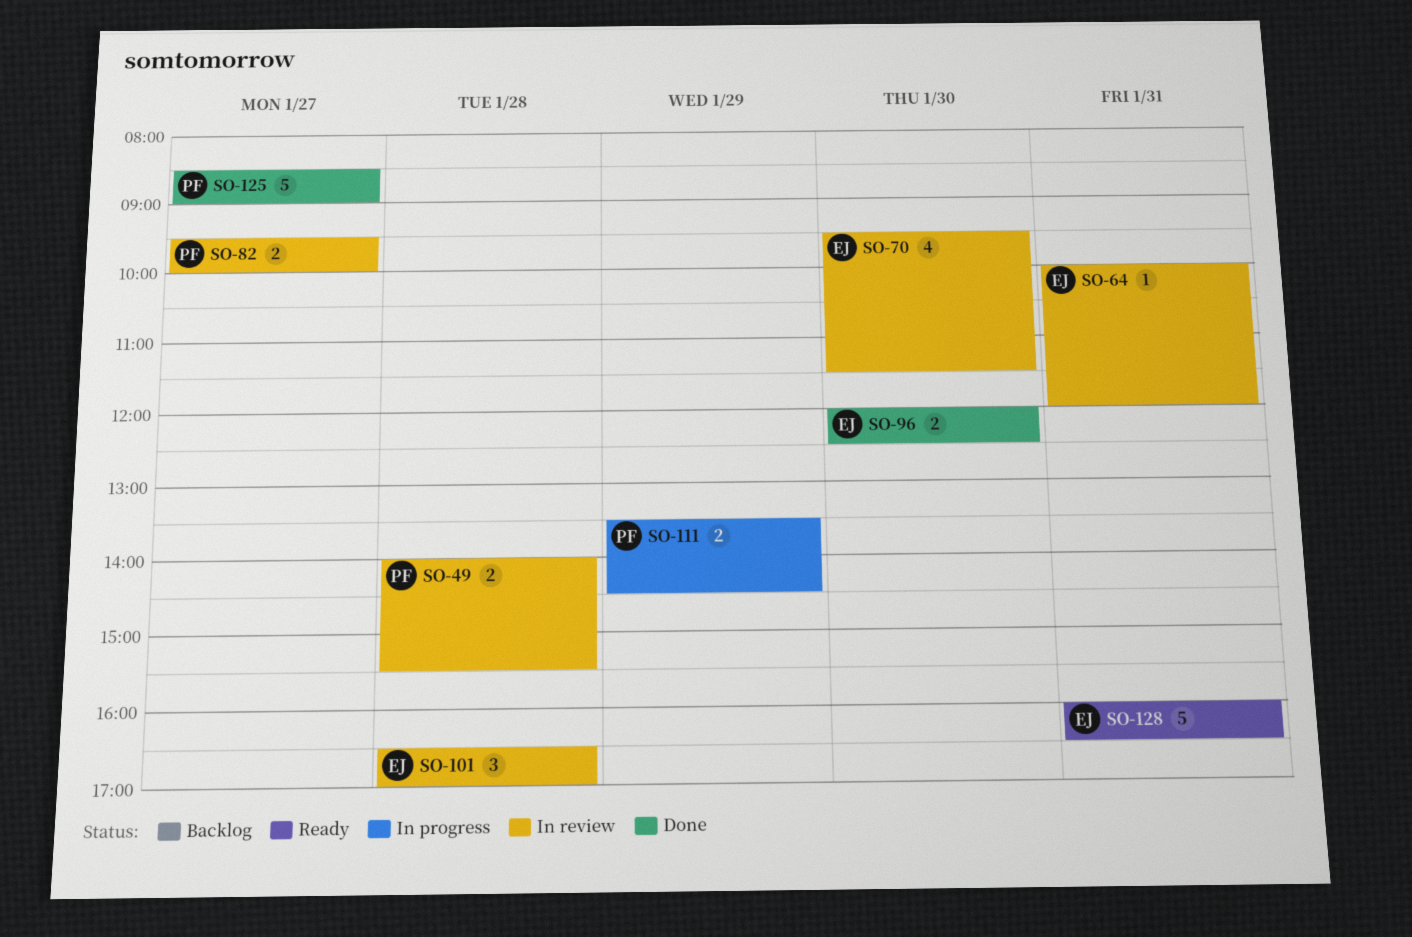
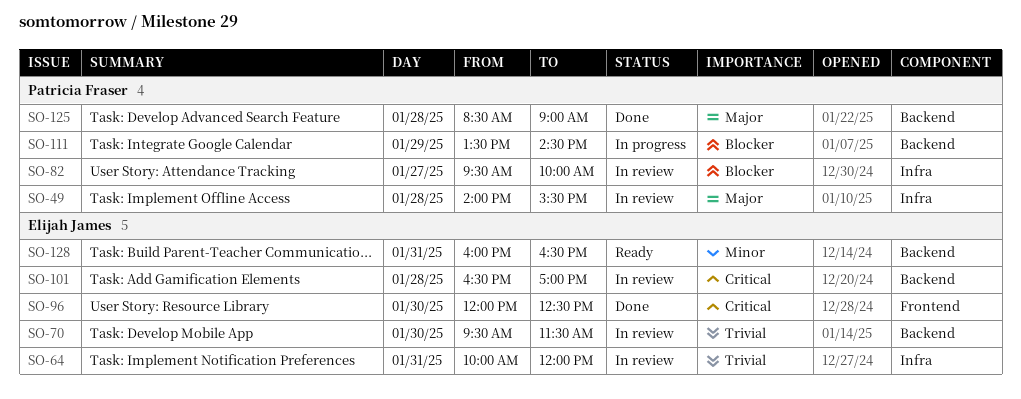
SO-125, day: Jan 27 -> Jan 28

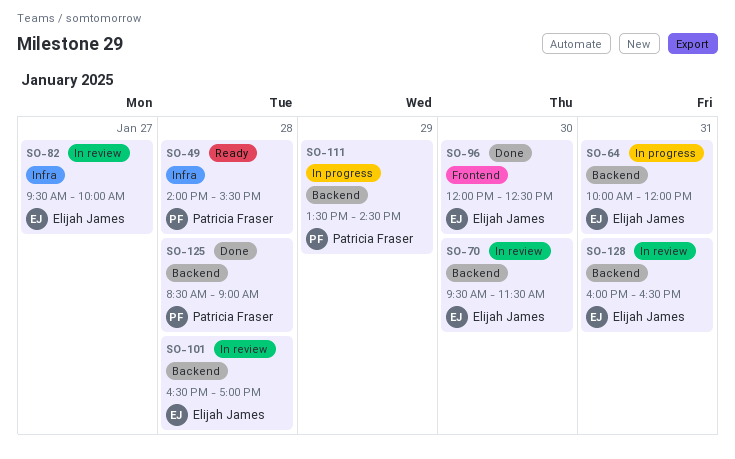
SO-49, status: In review -> Ready
SO-64, status: In review -> In progress
SO-64, label: Infra -> Backend
SO-82, owner: Patricia Fraser -> Elijah James
SO-128, status: Ready -> In review

